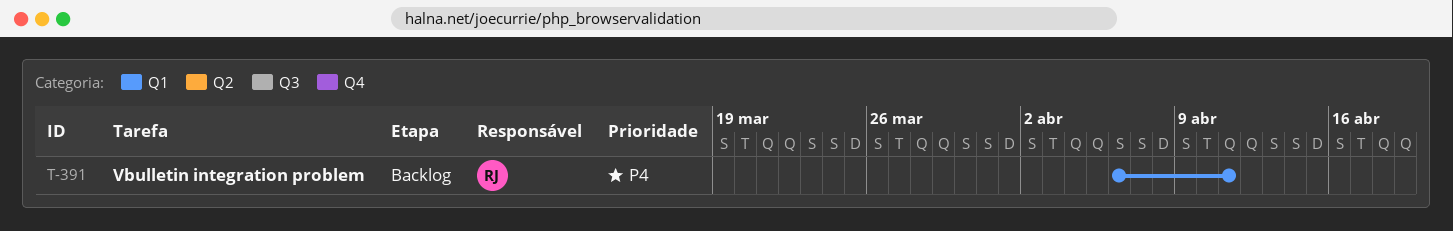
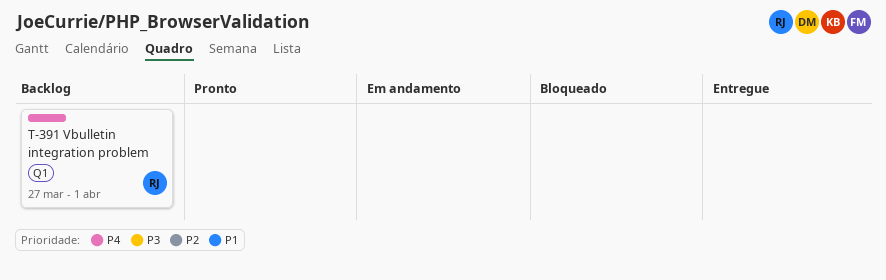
T-391, start: Apr 6 -> Mar 27
T-391, due: Apr 11 -> Apr 1

